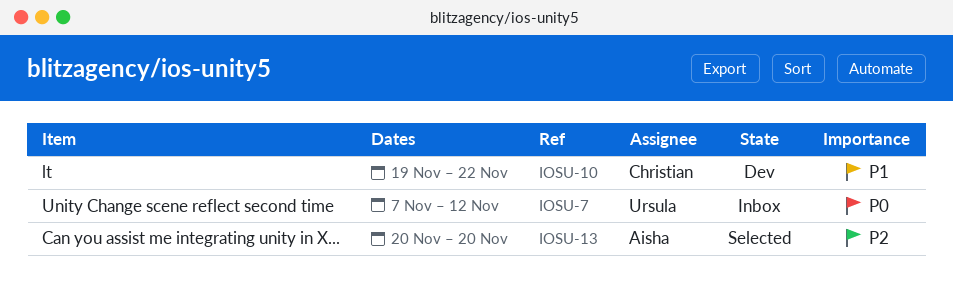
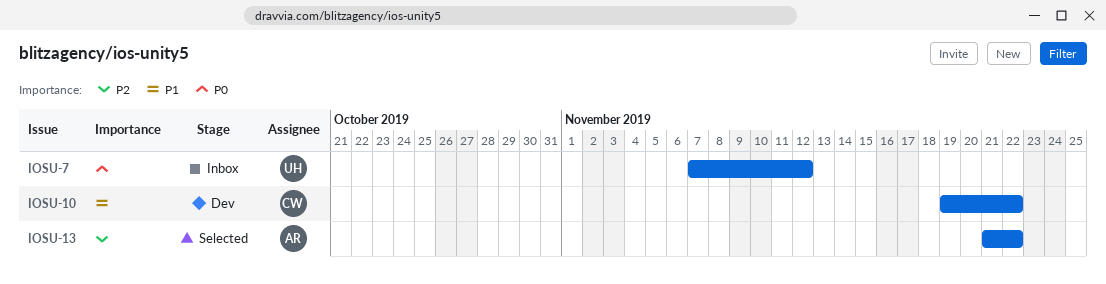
IOSU-13, start: Nov 20 -> Nov 21
IOSU-13, due: Nov 20 -> Nov 22

